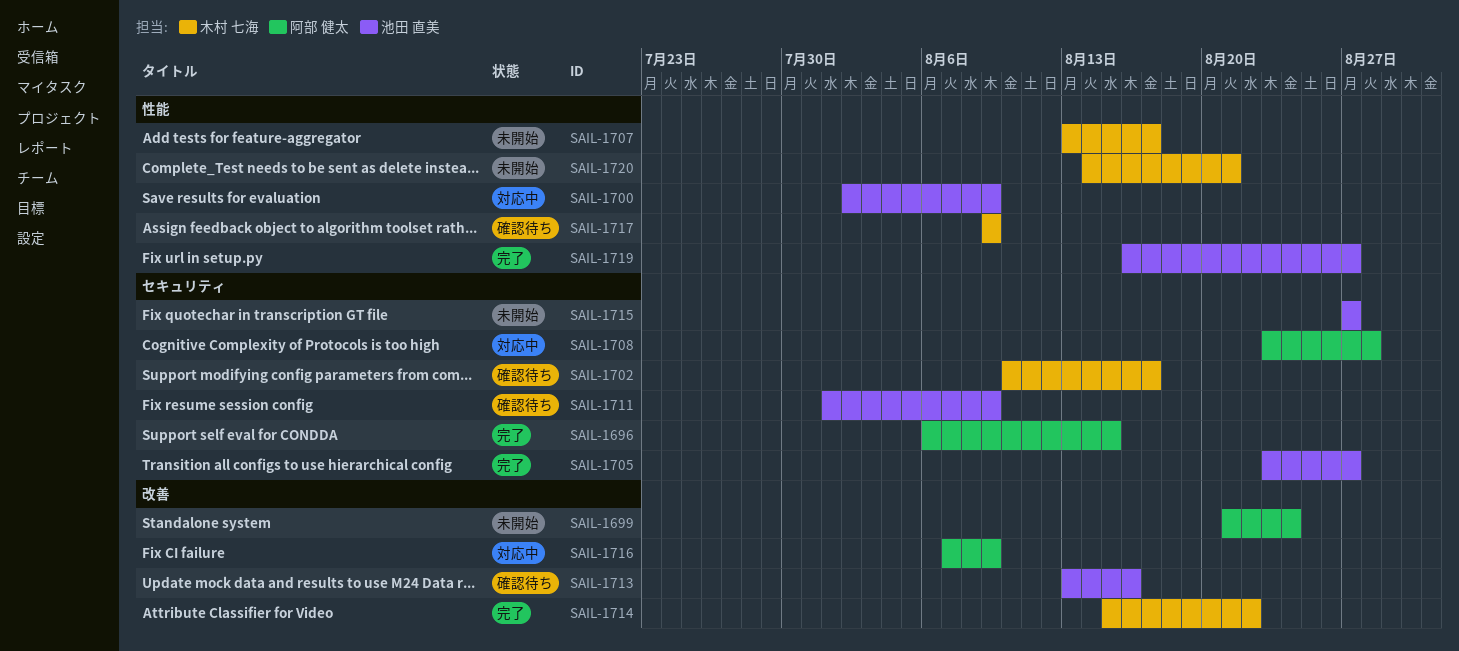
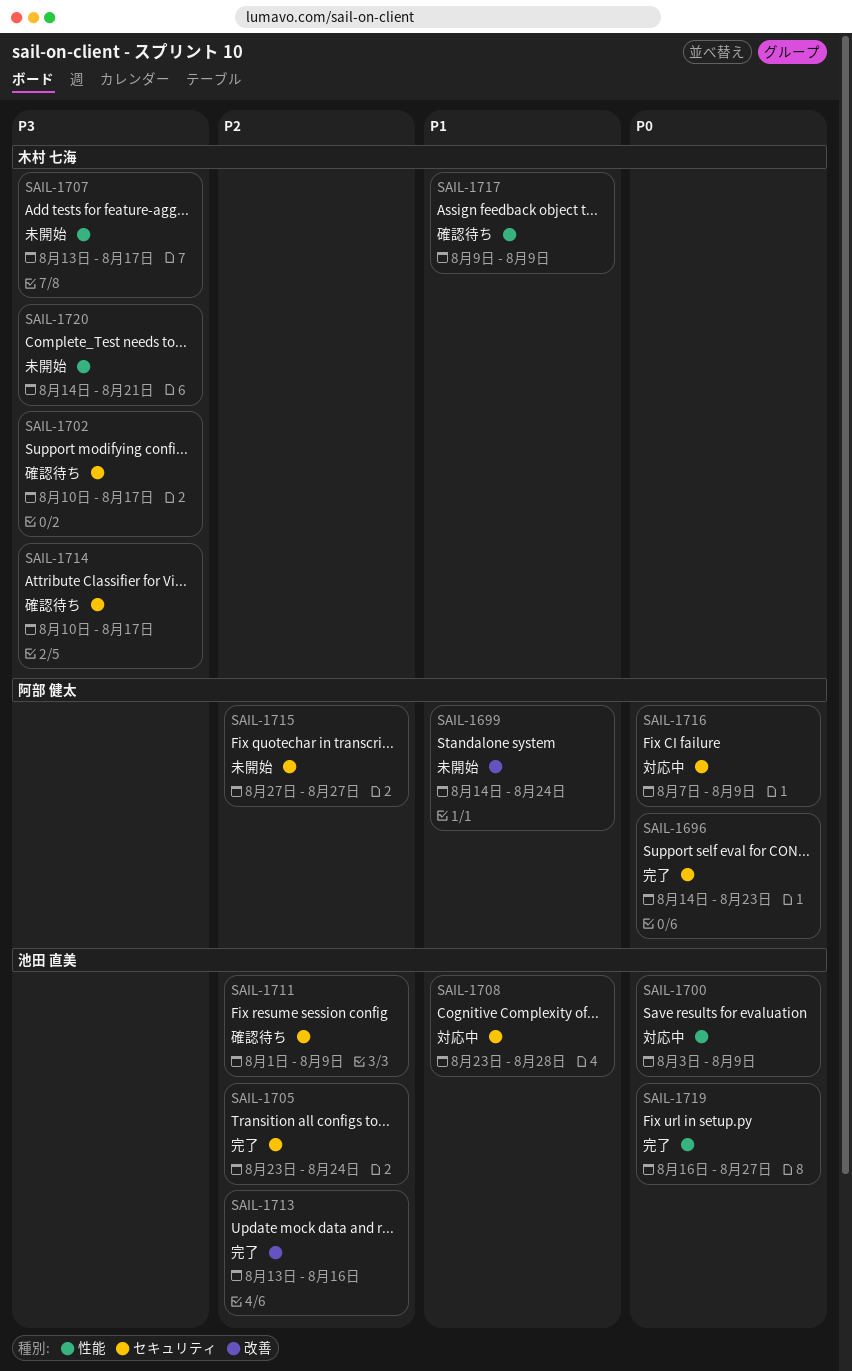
SAIL-1696, start: Aug 6 -> Aug 14
SAIL-1696, due: Aug 15 -> Aug 23
SAIL-1699, start: Aug 21 -> Aug 14
SAIL-1700, start: Aug 2 -> Aug 3
SAIL-1705, due: Aug 27 -> Aug 24
SAIL-1708, owner: 阿部 健太 -> 池田 直美
SAIL-1713, status: 確認待ち -> 完了
SAIL-1714, status: 完了 -> 確認待ち
SAIL-1714, label: 改善 -> セキュリティ
SAIL-1714, start: Aug 15 -> Aug 10
SAIL-1714, due: Aug 22 -> Aug 17
SAIL-1715, owner: 池田 直美 -> 阿部 健太
SAIL-1716, label: 改善 -> セキュリティ

